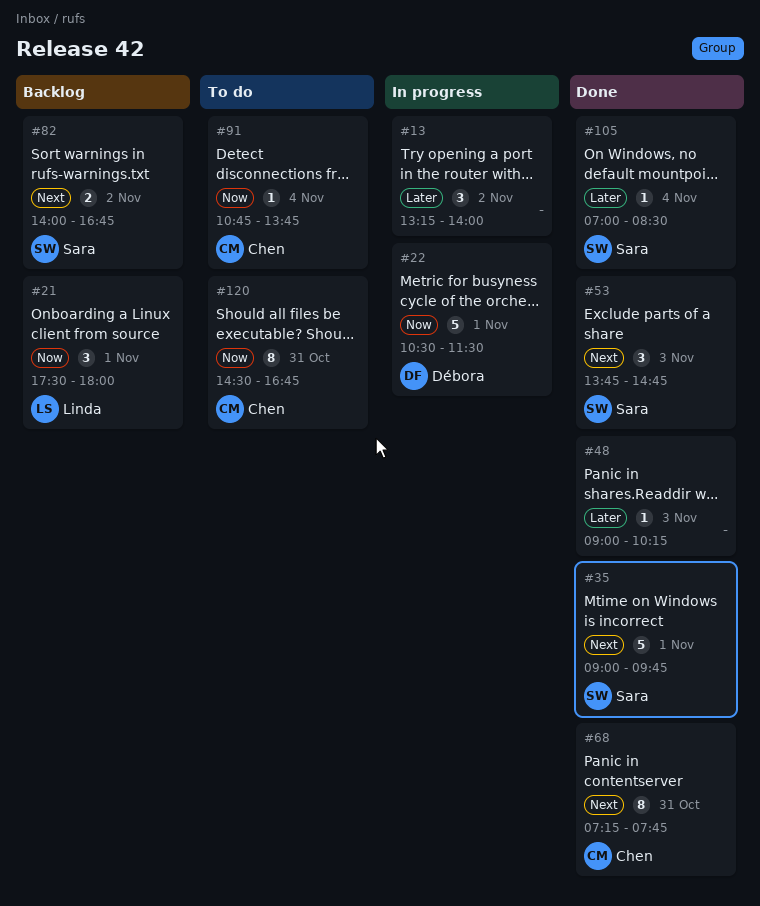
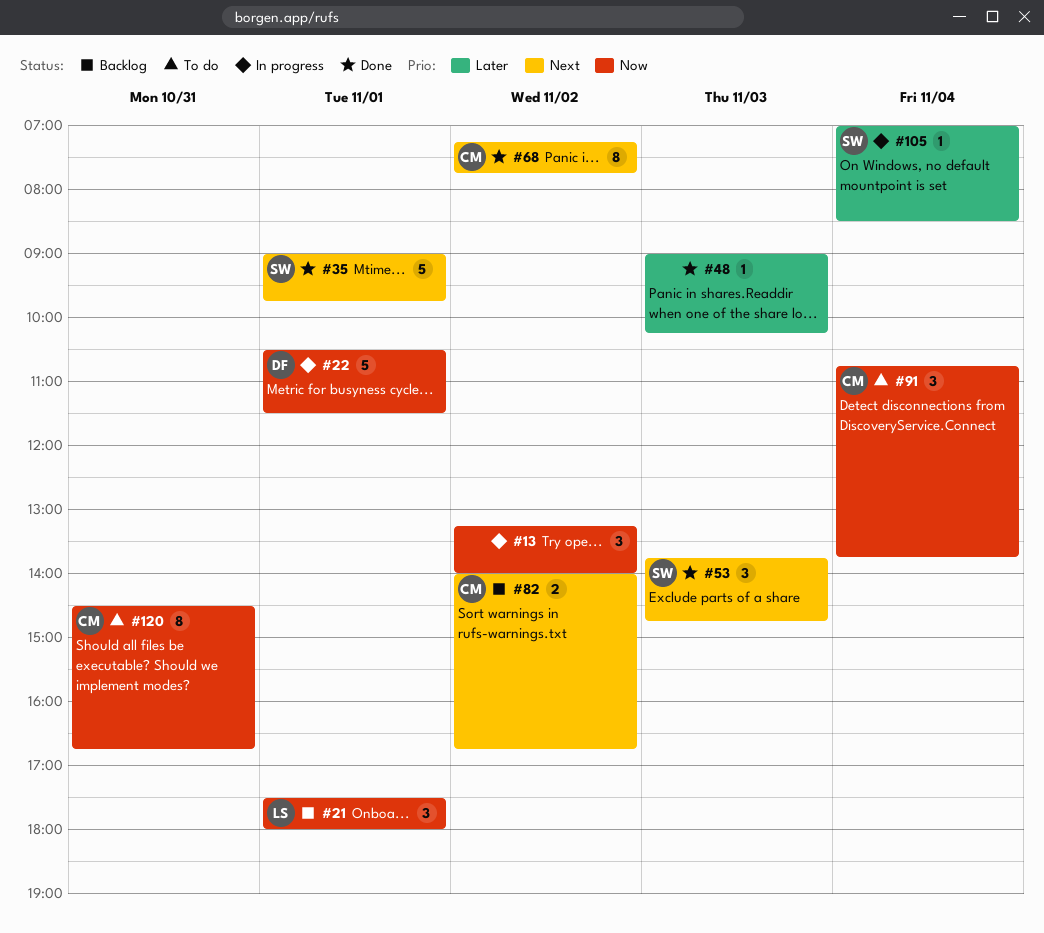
#13, priority: Later -> Now
#68, day: Oct 31 -> Nov 2
#82, owner: Sara -> Chen
#91, estimate: 1 -> 3
#105, status: Done -> In progress

